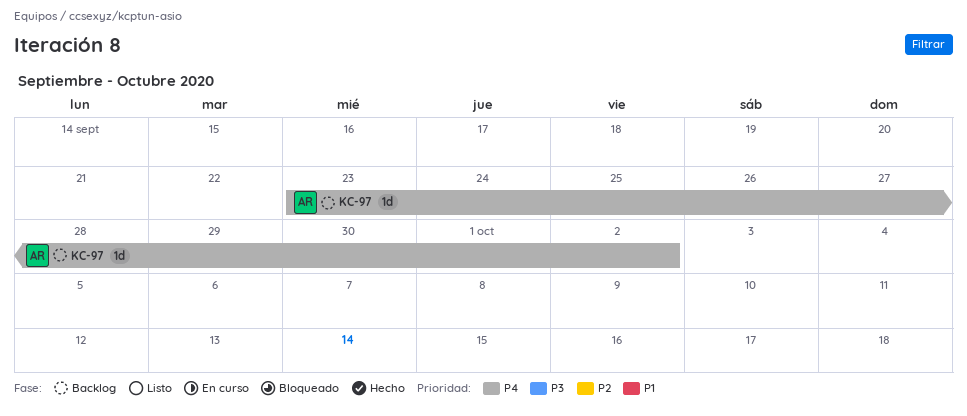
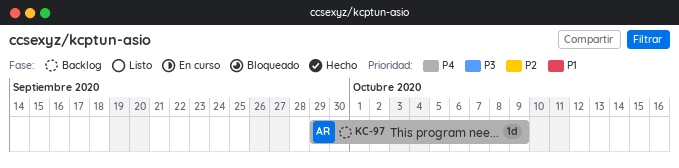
KC-97, start: Sep 23 -> Sep 29
KC-97, due: Oct 2 -> Oct 9

